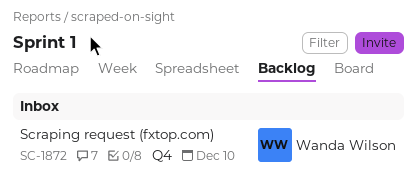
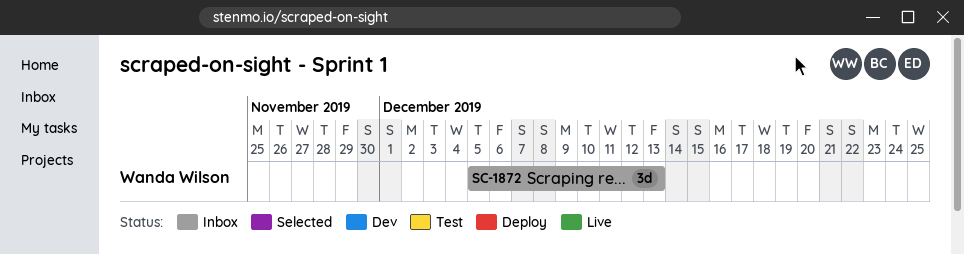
SC-1872, due: Dec 10 -> Dec 13

